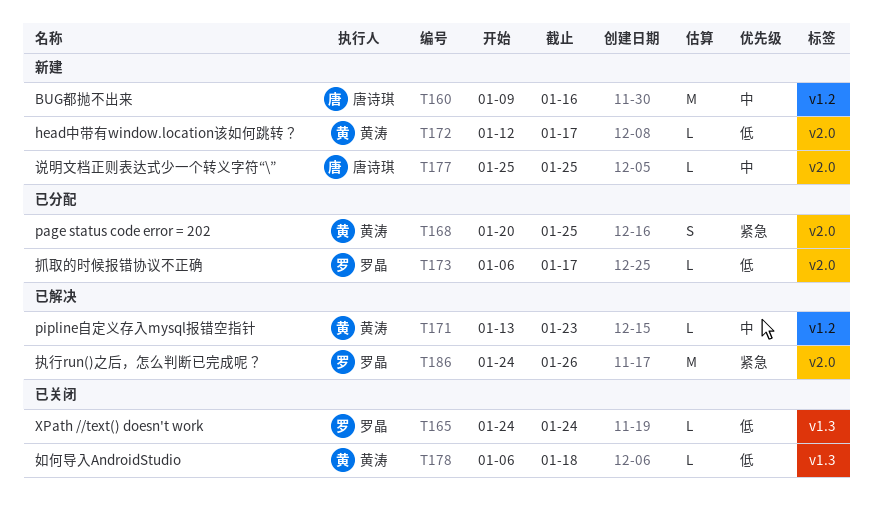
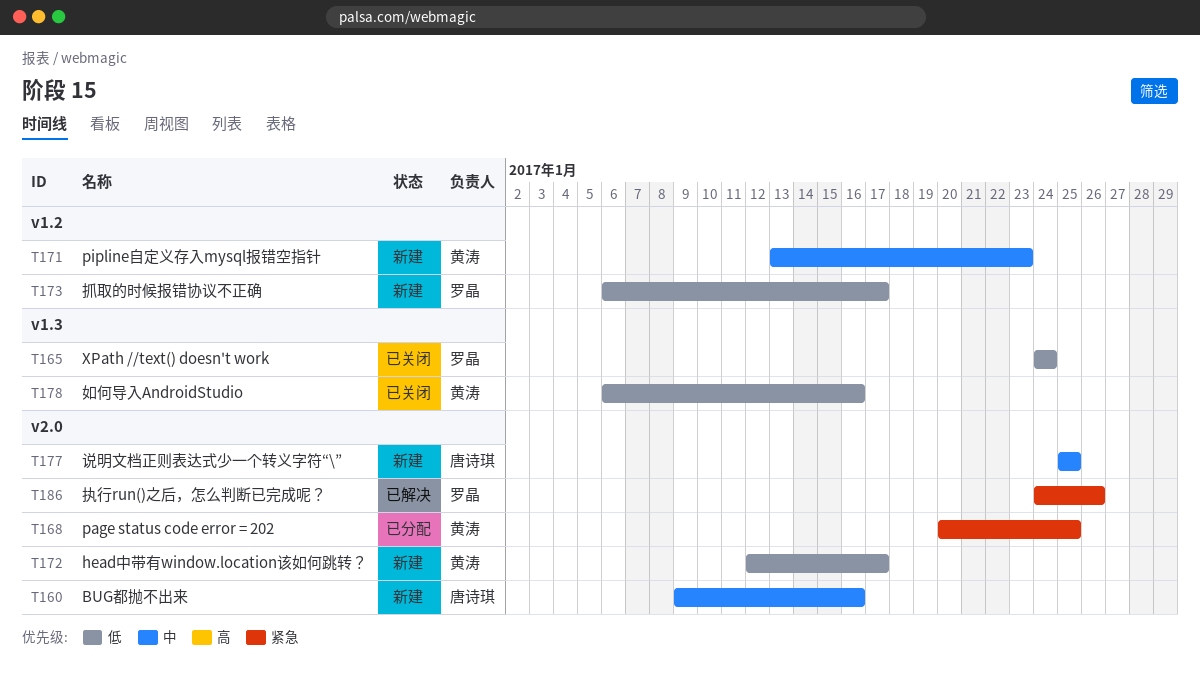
T160, label: v1.2 -> v2.0
T171, status: 已解决 -> 新建
T173, status: 已分配 -> 新建
T173, label: v2.0 -> v1.2
T178, due: Jan 18 -> Jan 16

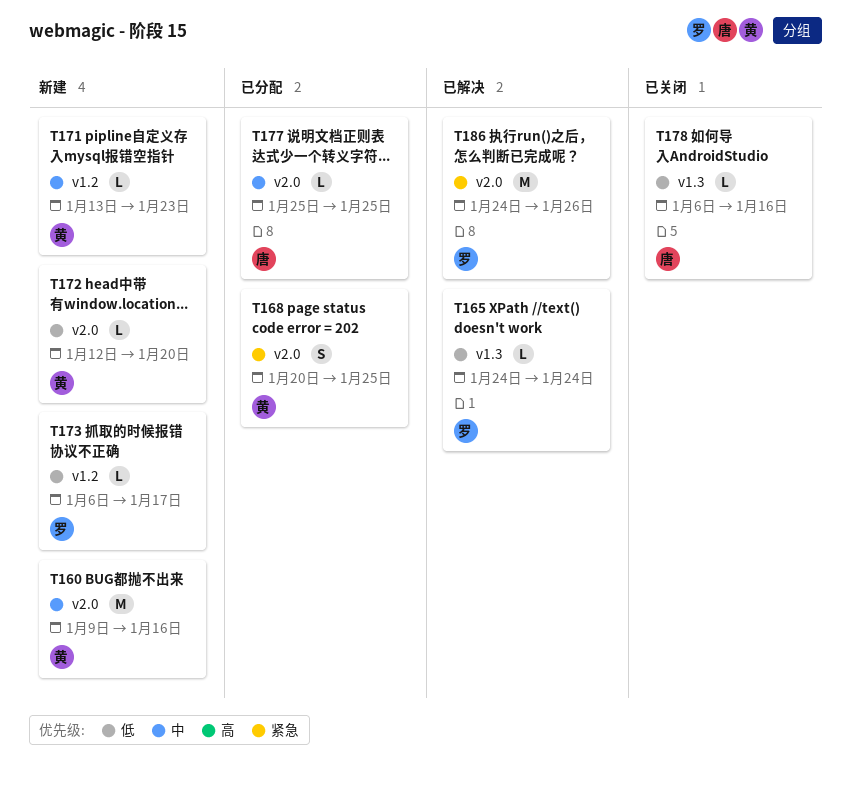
T160, owner: 唐诗琪 -> 黄涛
T165, status: 已关闭 -> 已解决
T172, due: Jan 17 -> Jan 20
T177, status: 新建 -> 已分配
T178, owner: 黄涛 -> 唐诗琪

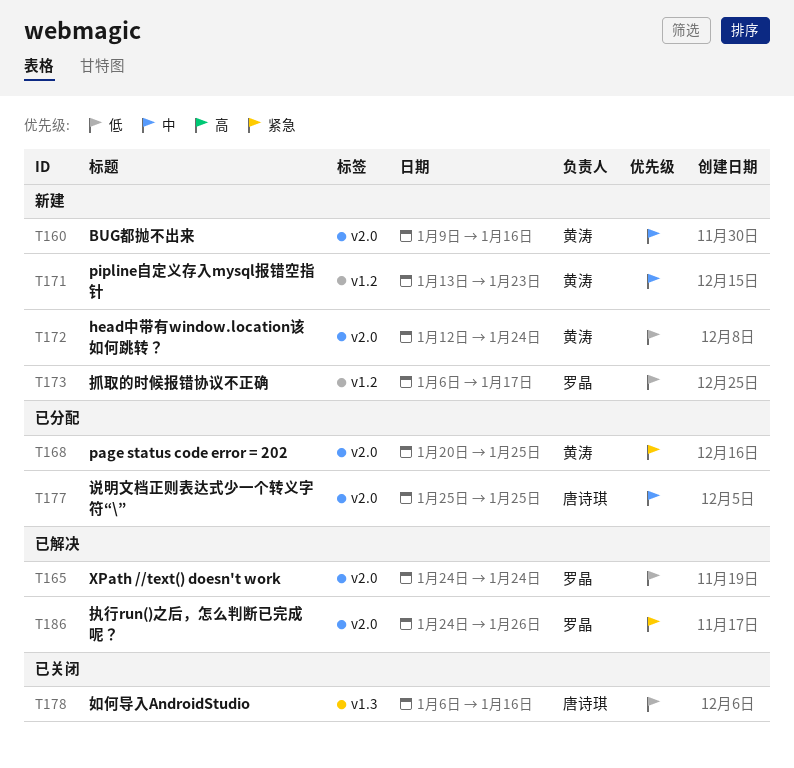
T165, label: v1.3 -> v2.0
T172, due: Jan 20 -> Jan 24

